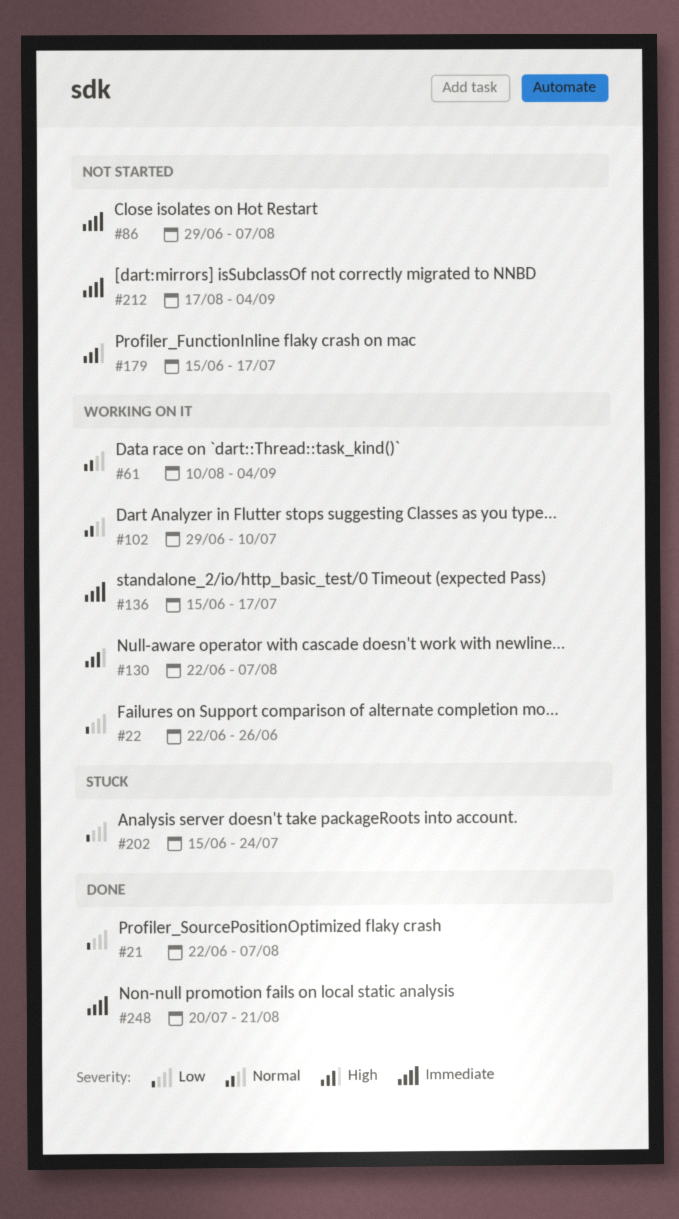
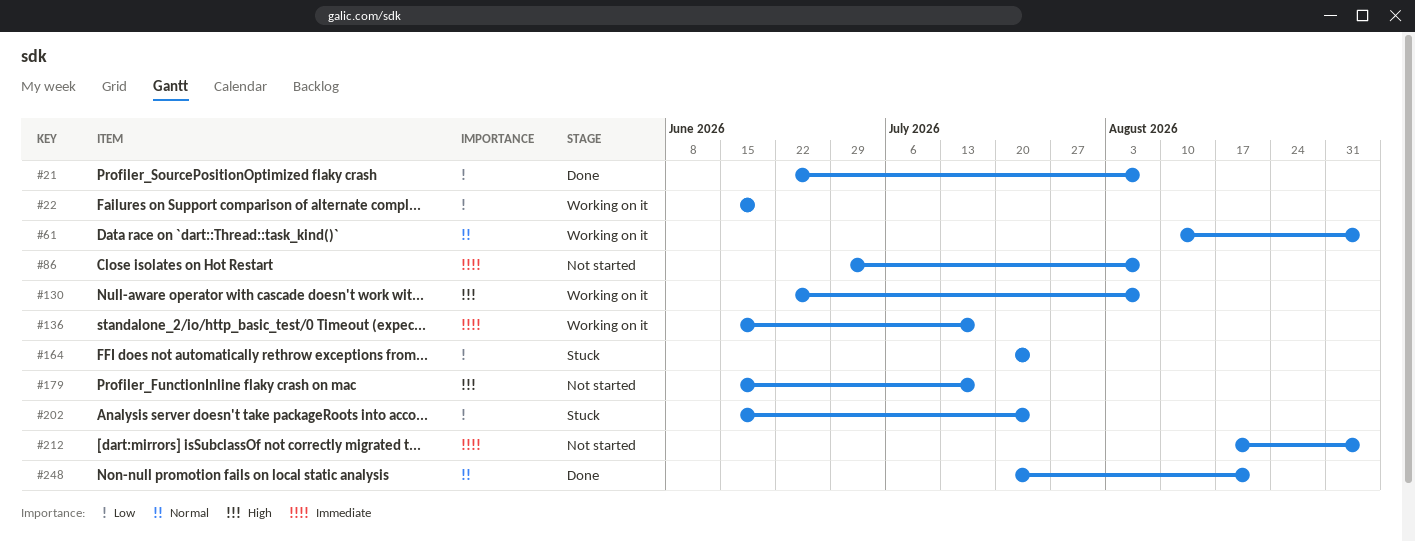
#22, start: Jun 22 -> Jun 15
#22, due: Jun 26 -> Jun 19
#102: present -> none
#164: none -> present
#248, priority: Immediate -> Normal

